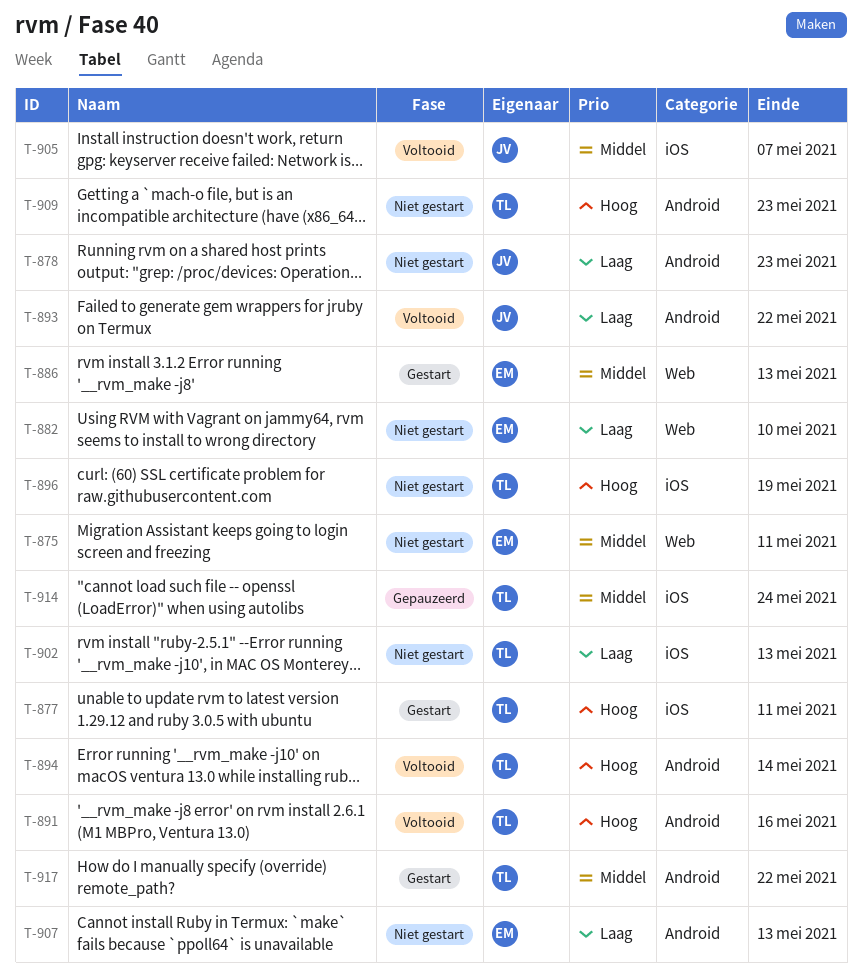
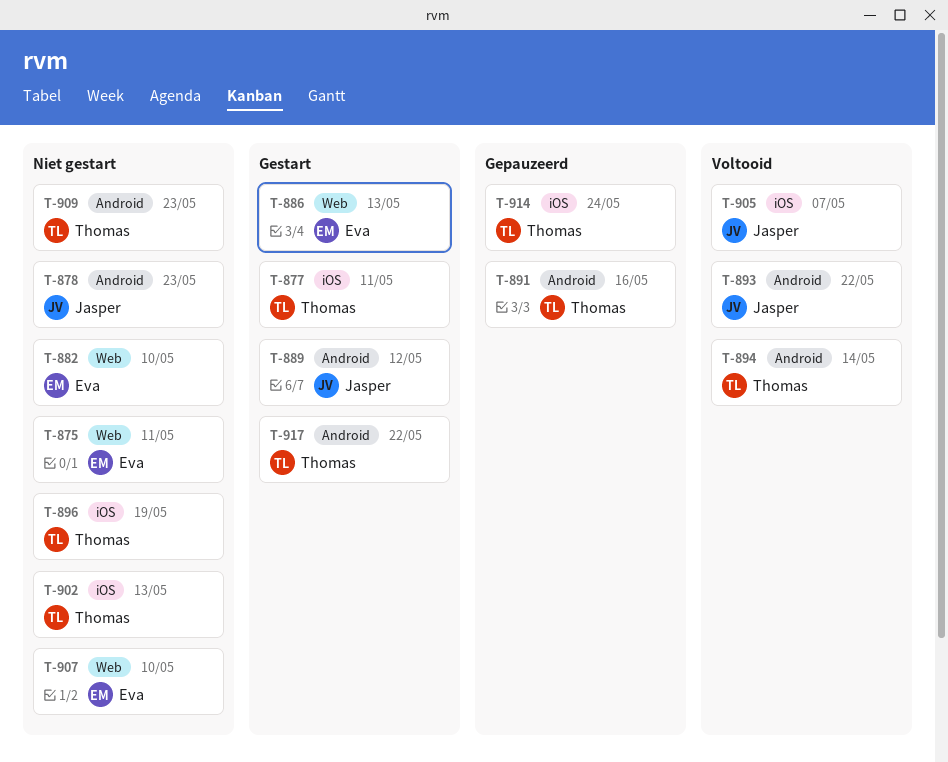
T-889: none -> present
T-891, status: Voltooid -> Gepauzeerd
T-907, label: Android -> Web
T-907, due: May 13 -> May 10

